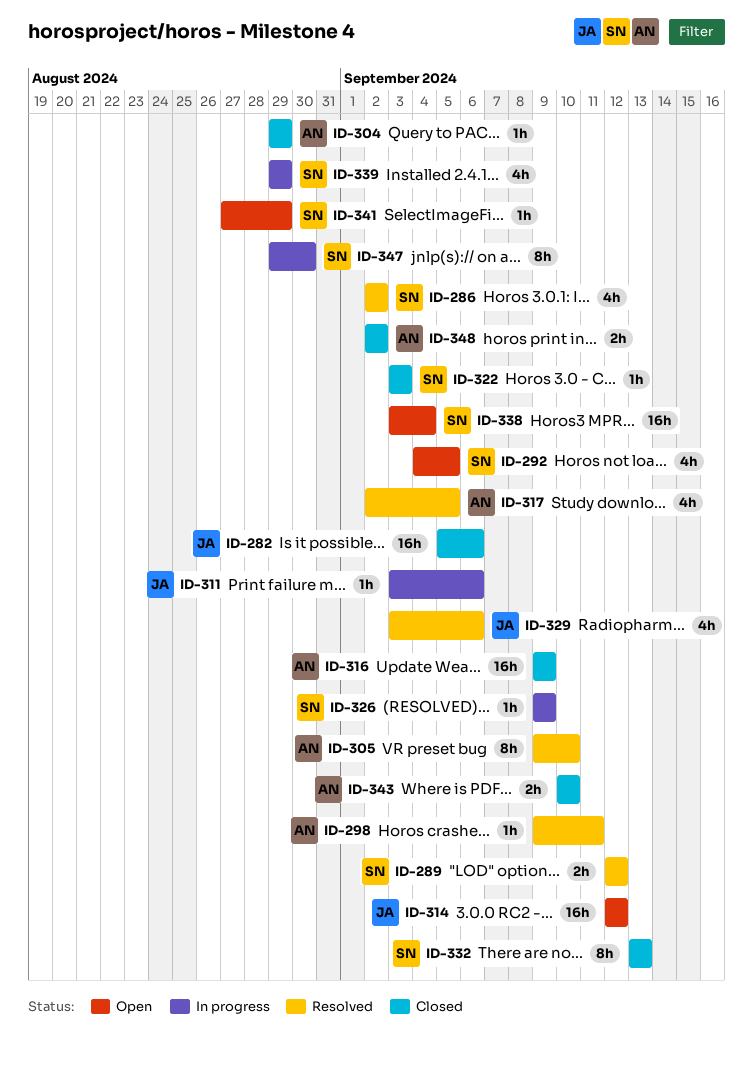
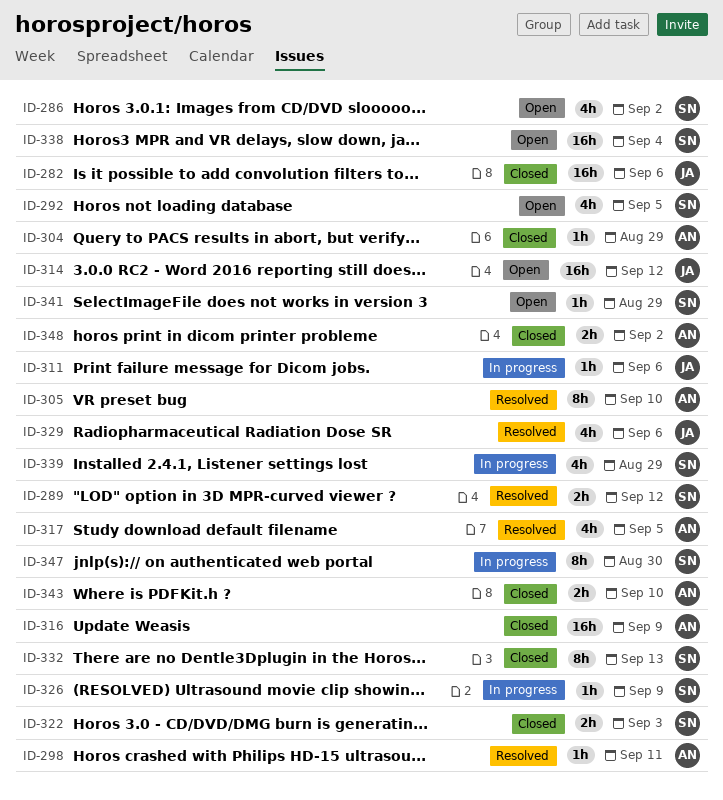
ID-286, status: Resolved -> Open
ID-322, estimate: 1h -> 2h

